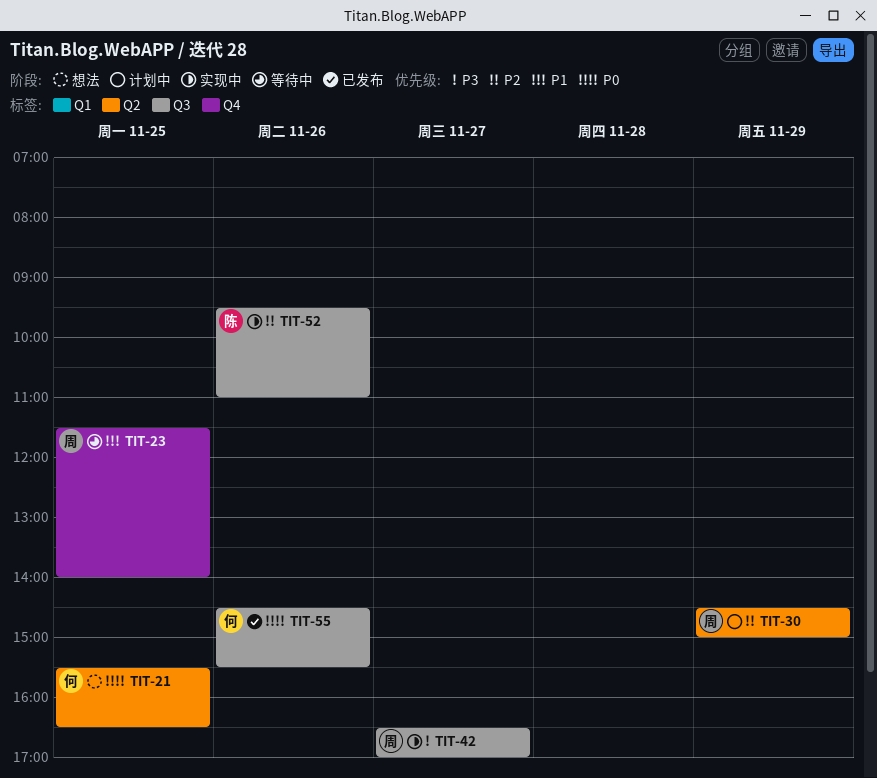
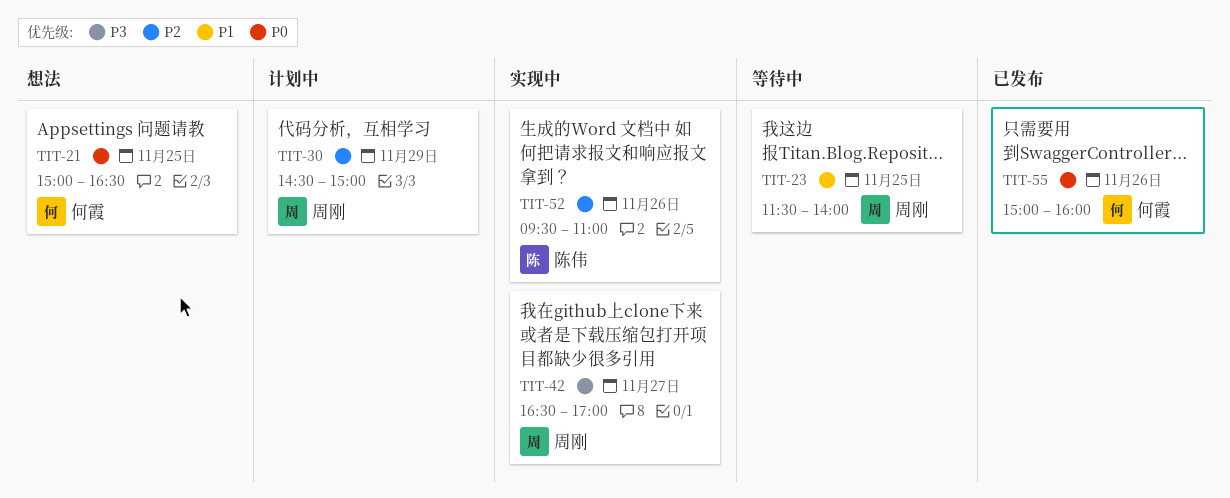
TIT-21, begins: 15:30 -> 15:00
TIT-55, begins: 14:30 -> 15:00
TIT-55, ends: 15:30 -> 16:00

